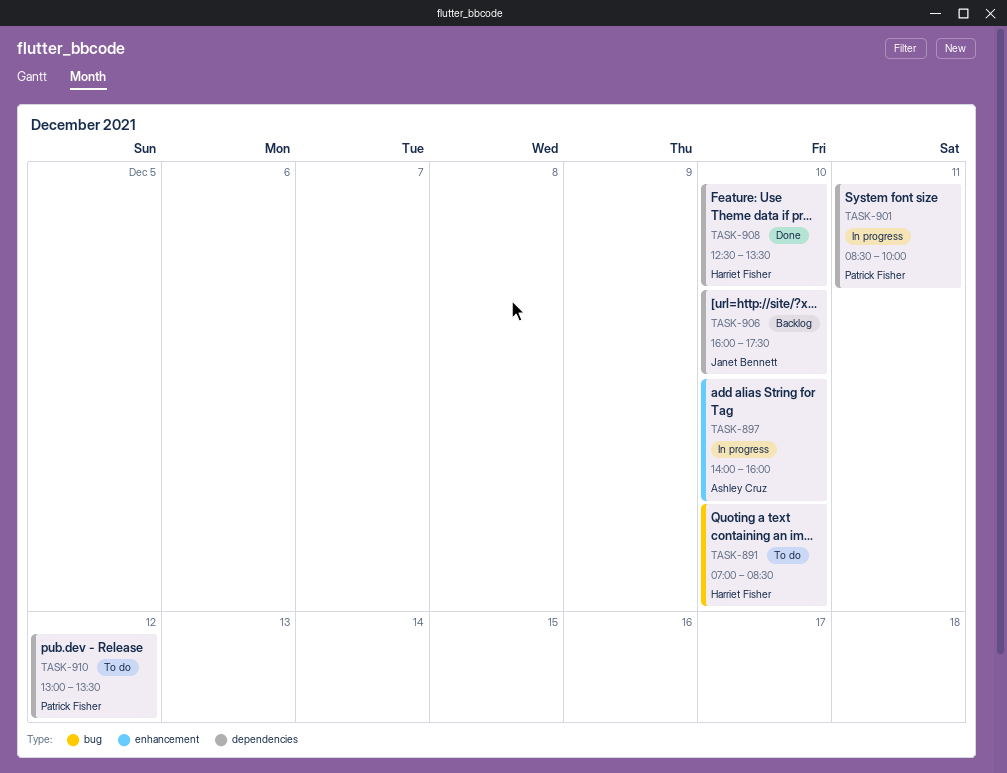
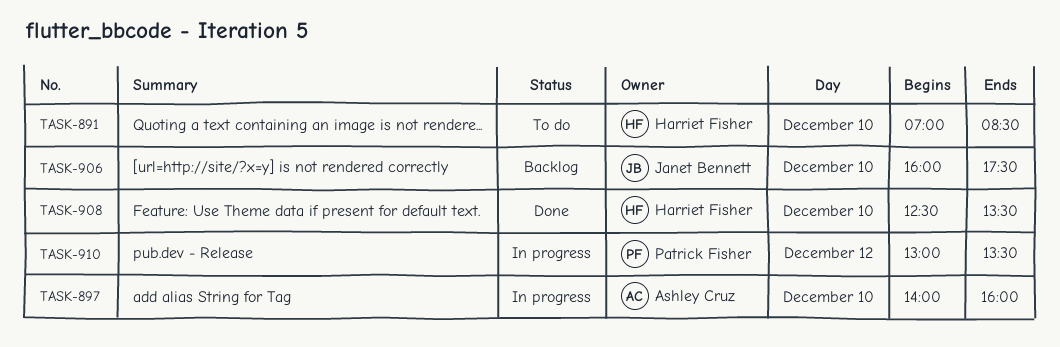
TASK-901: present -> none
TASK-910, status: To do -> In progress

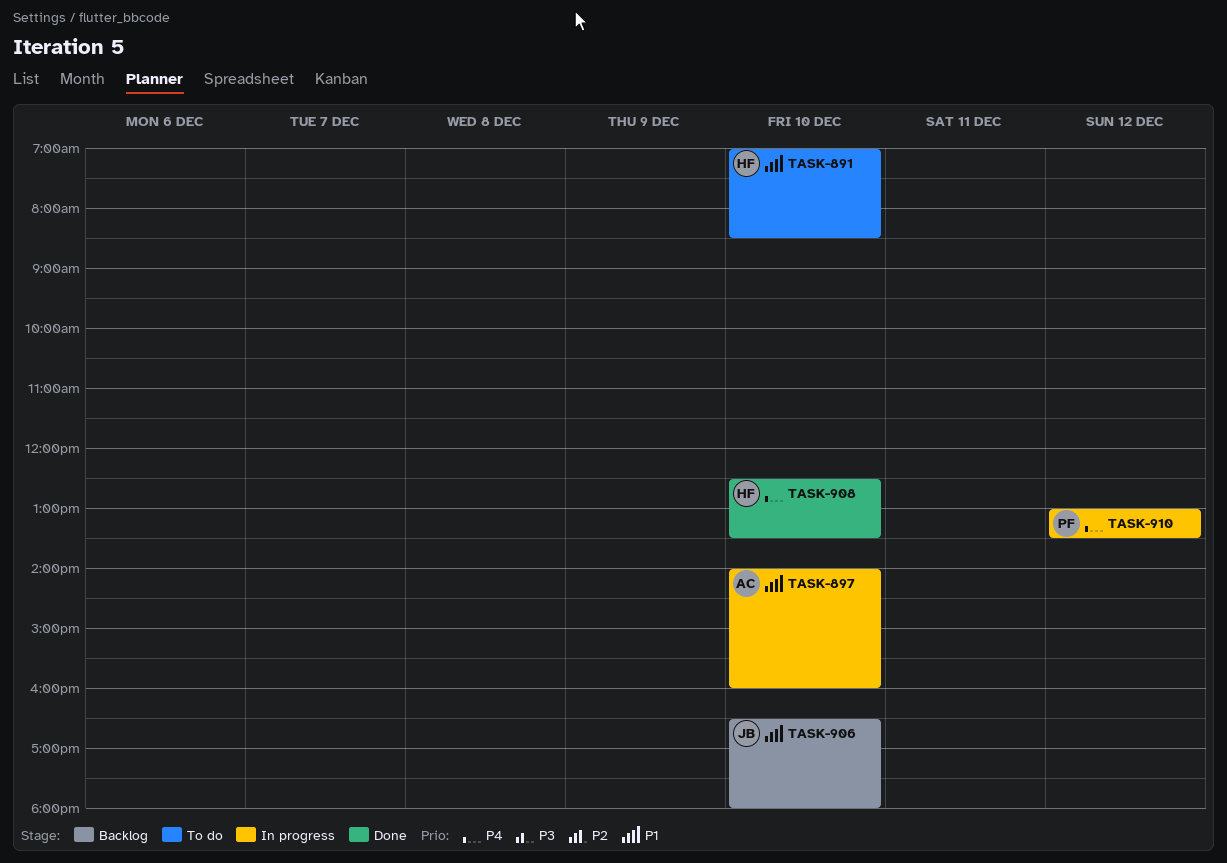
TASK-906, begins: 16:00 -> 16:30
TASK-906, ends: 17:30 -> 18:00

